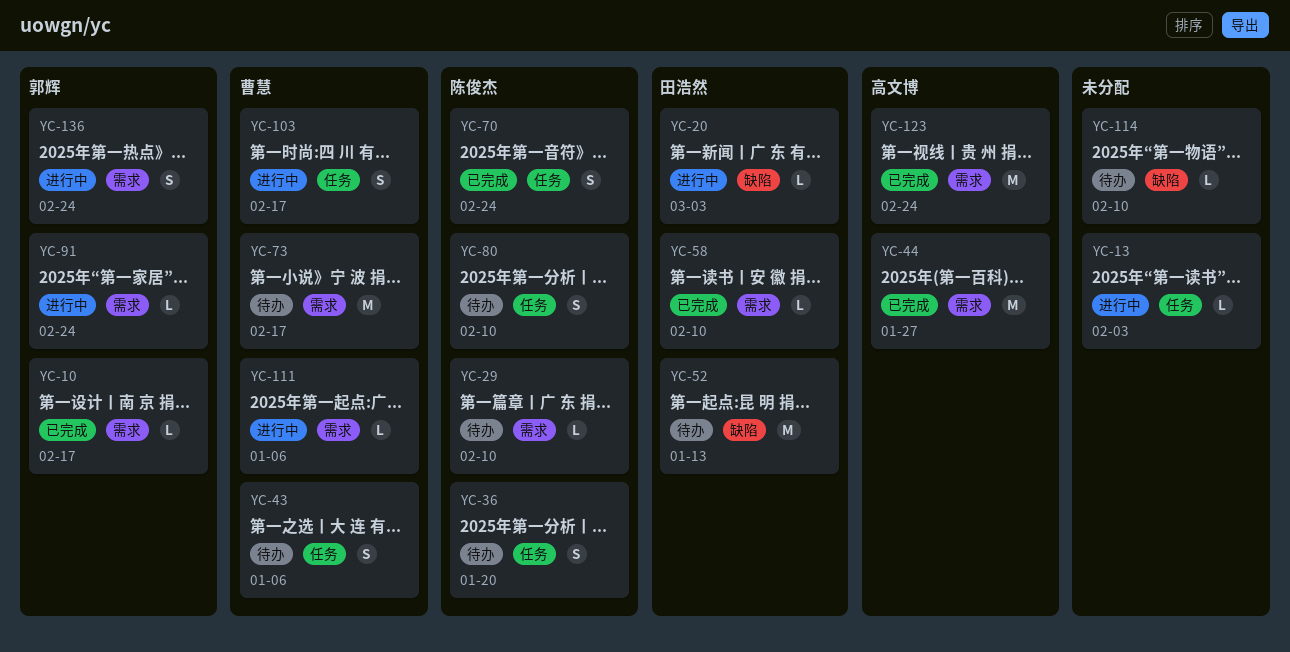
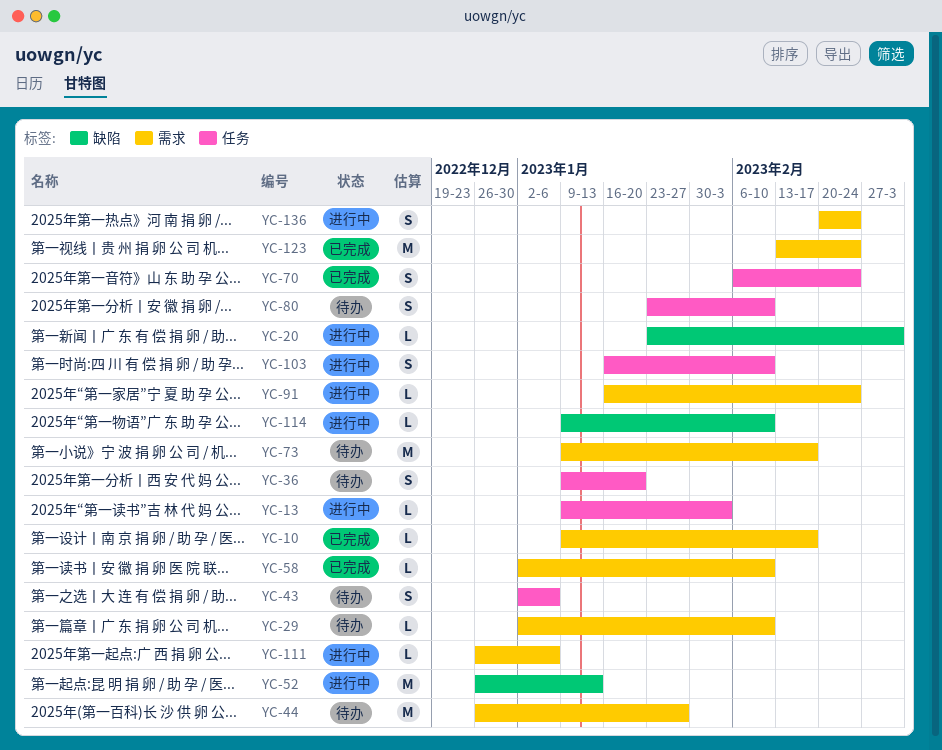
YC-44, status: 已完成 -> 待办
YC-52, status: 待办 -> 进行中
YC-103, due: Feb 17 -> Feb 10
YC-114, status: 待办 -> 进行中

